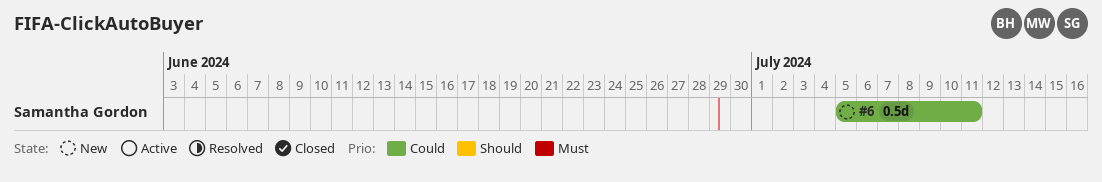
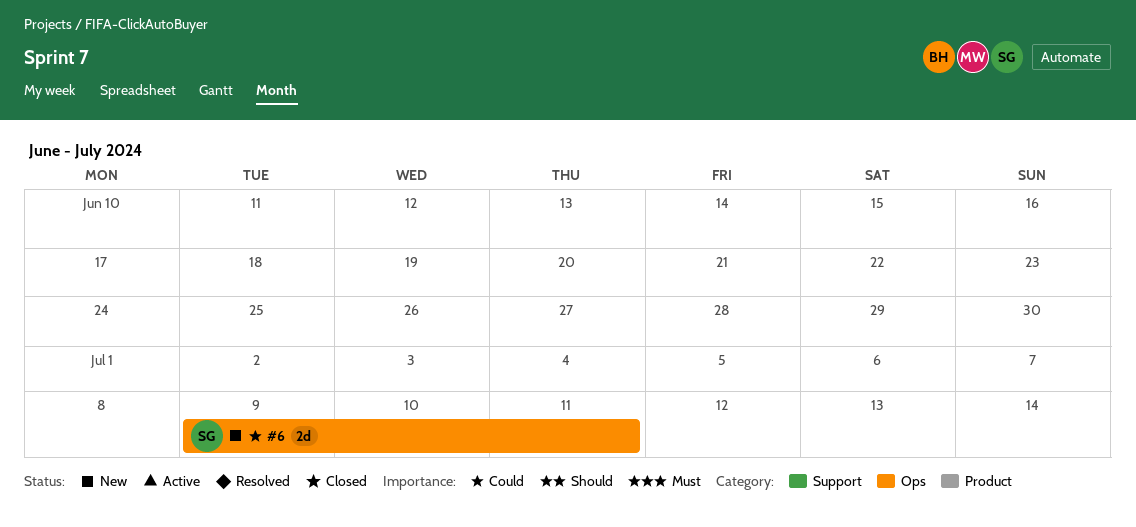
#6, estimate: 0.5d -> 2d
#6, start: Jul 5 -> Jul 9

